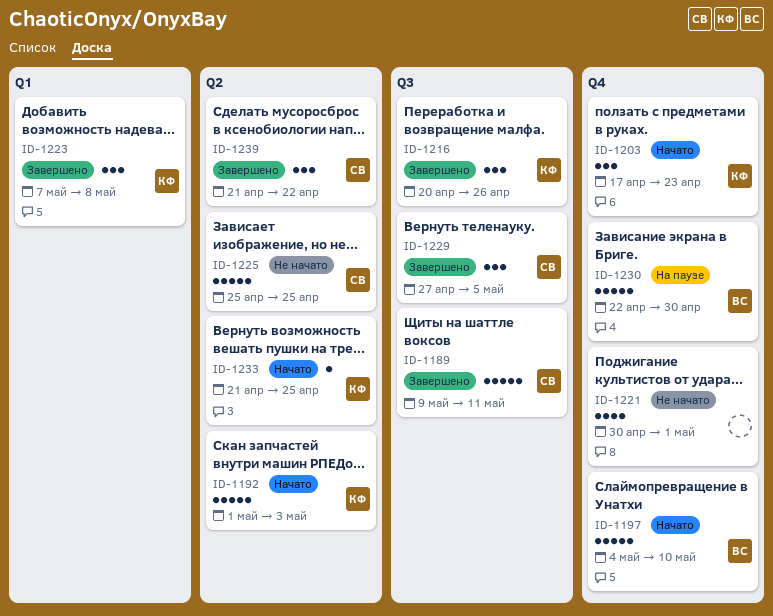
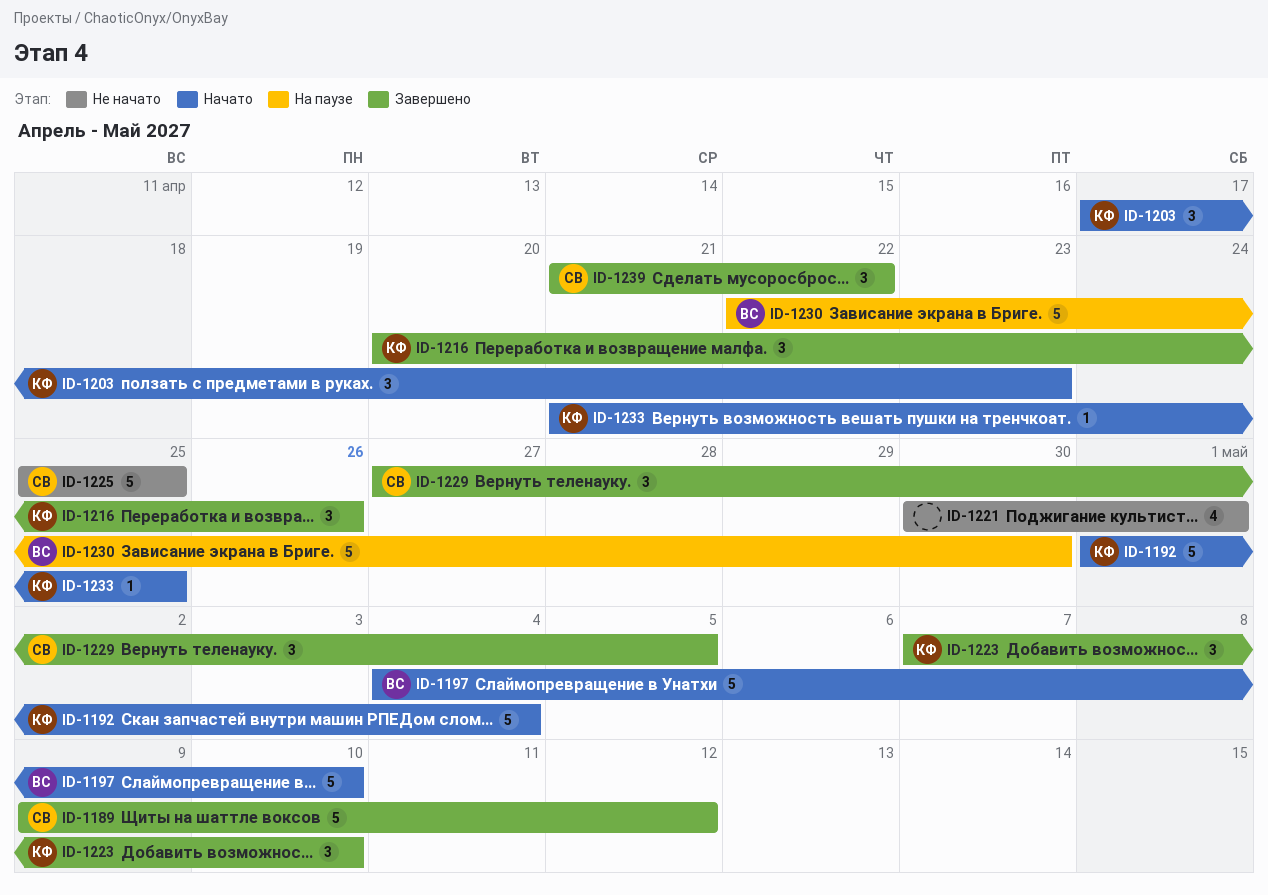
ID-1189, due: May 11 -> May 12
ID-1192, due: May 3 -> May 4
ID-1223, due: May 8 -> May 10

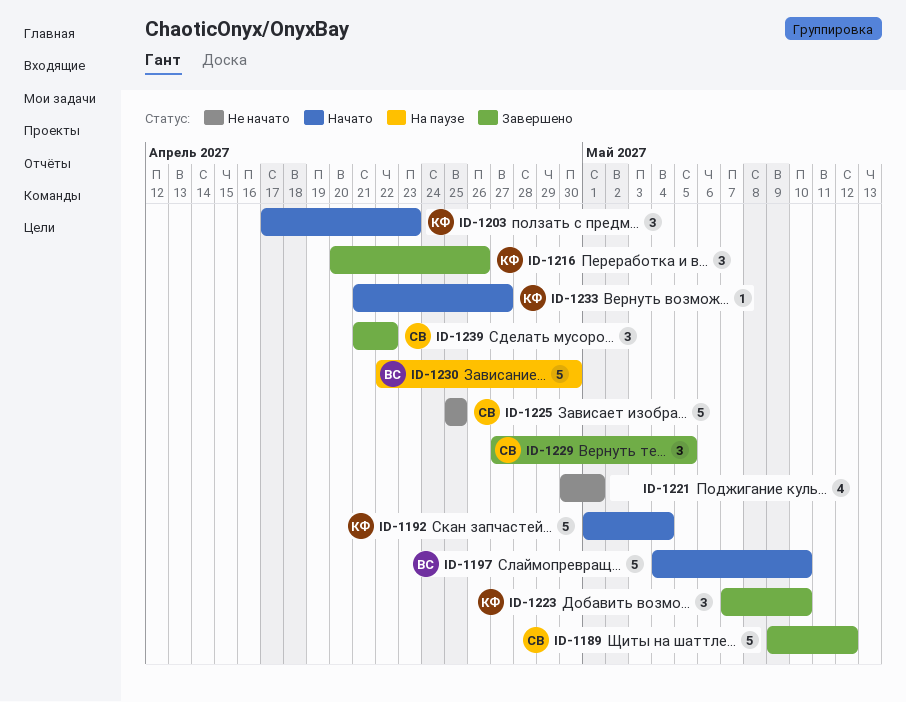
ID-1233, due: Apr 25 -> Apr 27

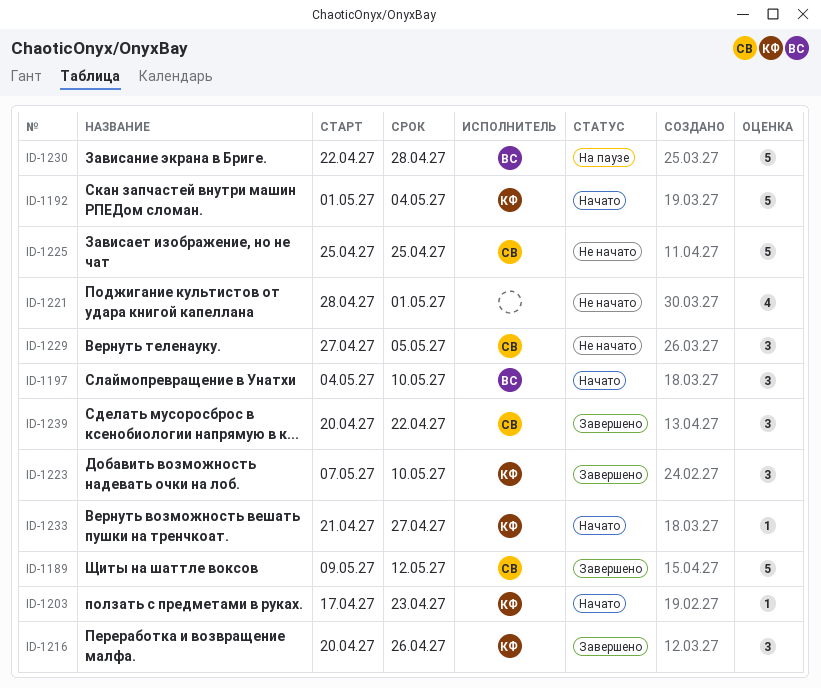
ID-1197, estimate: 5 -> 3
ID-1203, estimate: 3 -> 1
ID-1221, start: Apr 30 -> Apr 28
ID-1229, status: Завершено -> Не начато
ID-1230, due: Apr 30 -> Apr 28
ID-1239, start: Apr 21 -> Apr 20

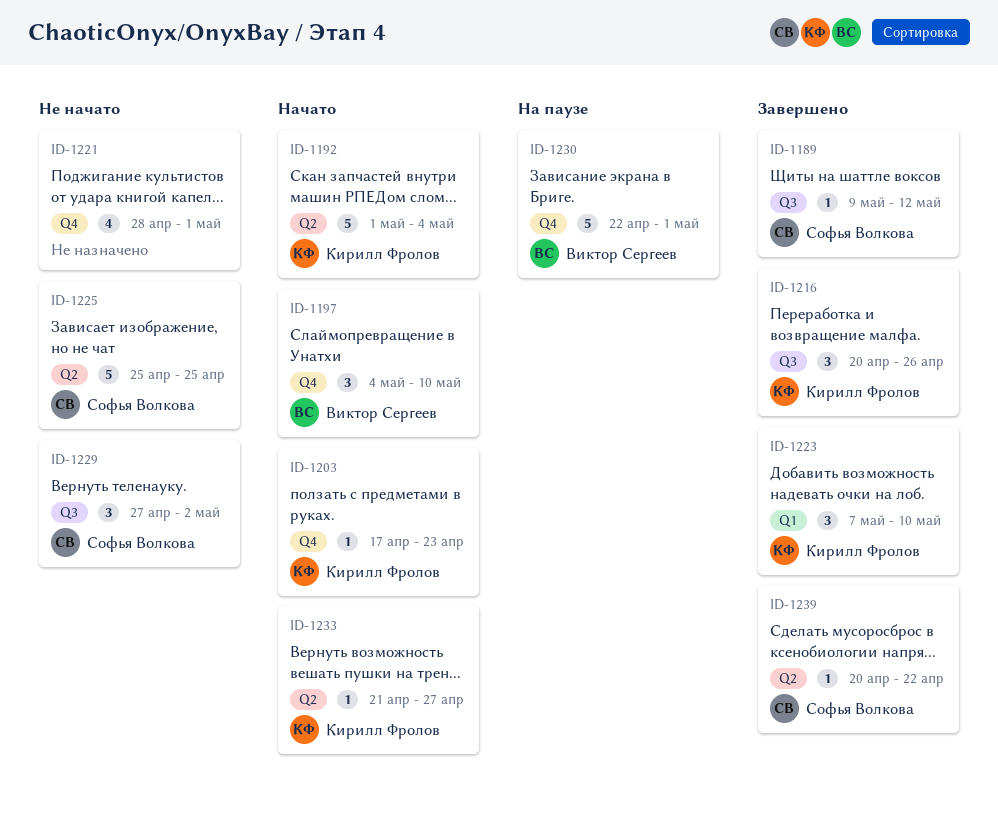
ID-1189, estimate: 5 -> 1
ID-1229, due: May 5 -> May 2
ID-1230, due: Apr 28 -> May 1
ID-1239, estimate: 3 -> 1

